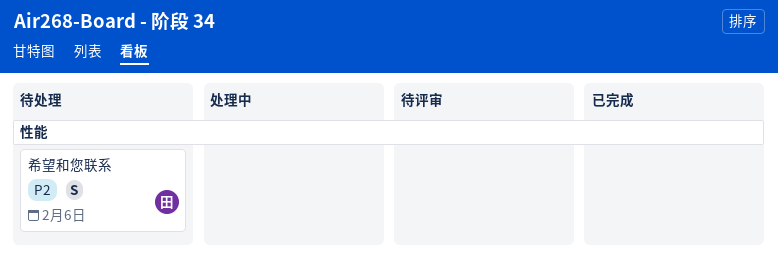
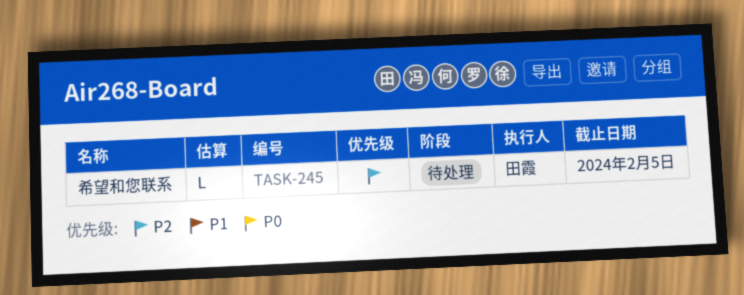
希望和您联系, estimate: S -> L
希望和您联系, due: Feb 6 -> Feb 5

